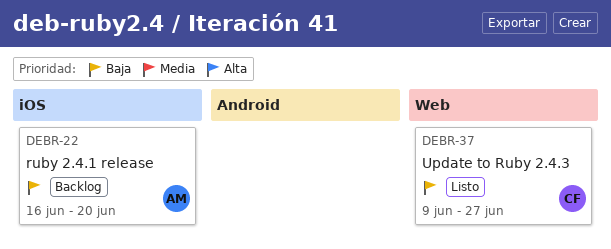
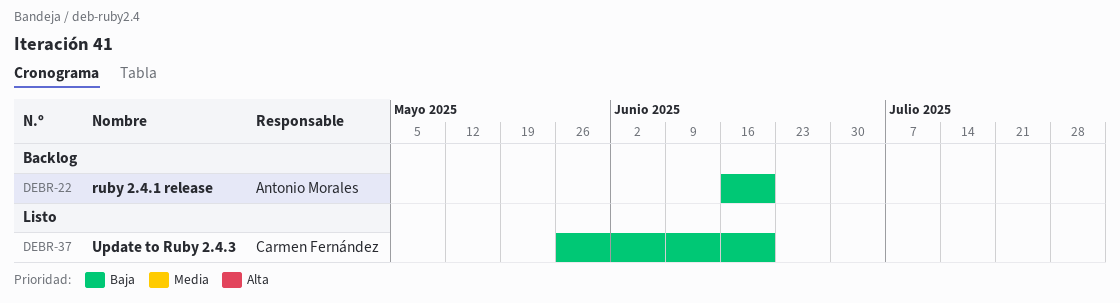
DEBR-37, start: Jun 9 -> May 26
DEBR-37, due: Jun 27 -> Jun 20

